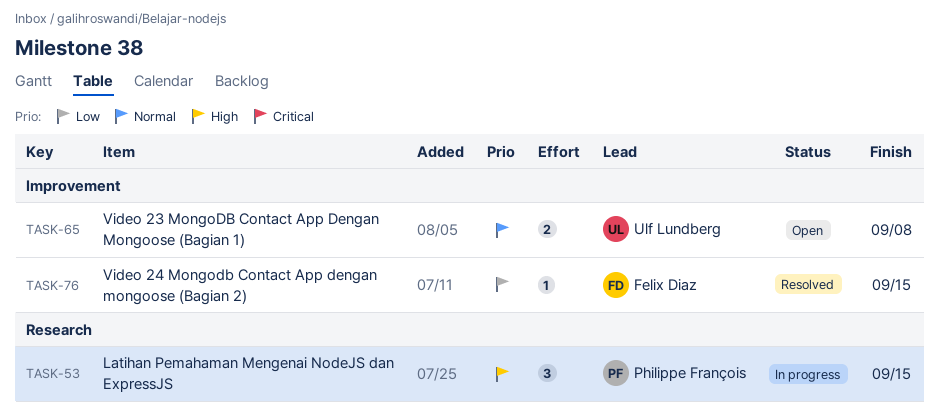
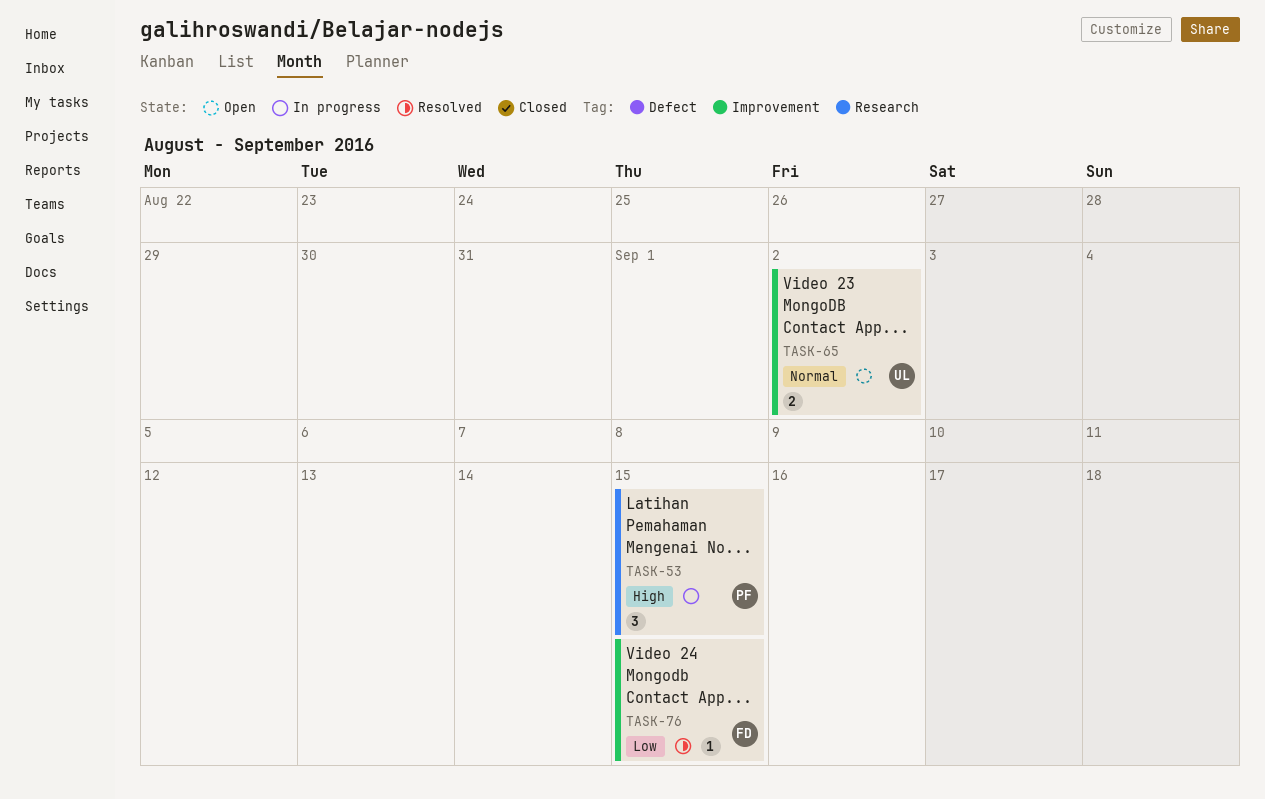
TASK-65, due: Sep 8 -> Sep 2

